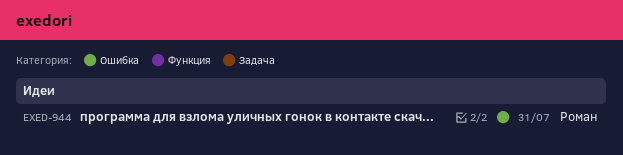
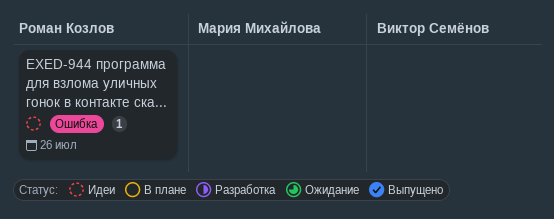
EXED-944, due: Jul 31 -> Jul 26

